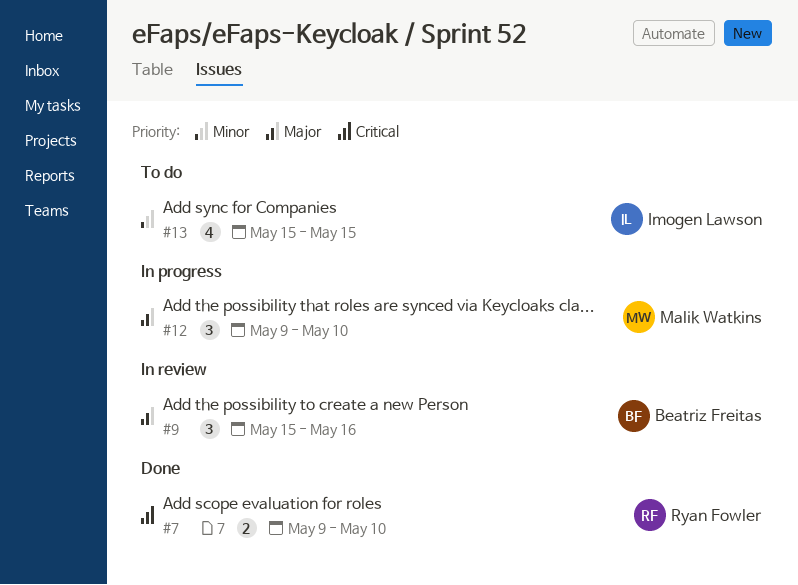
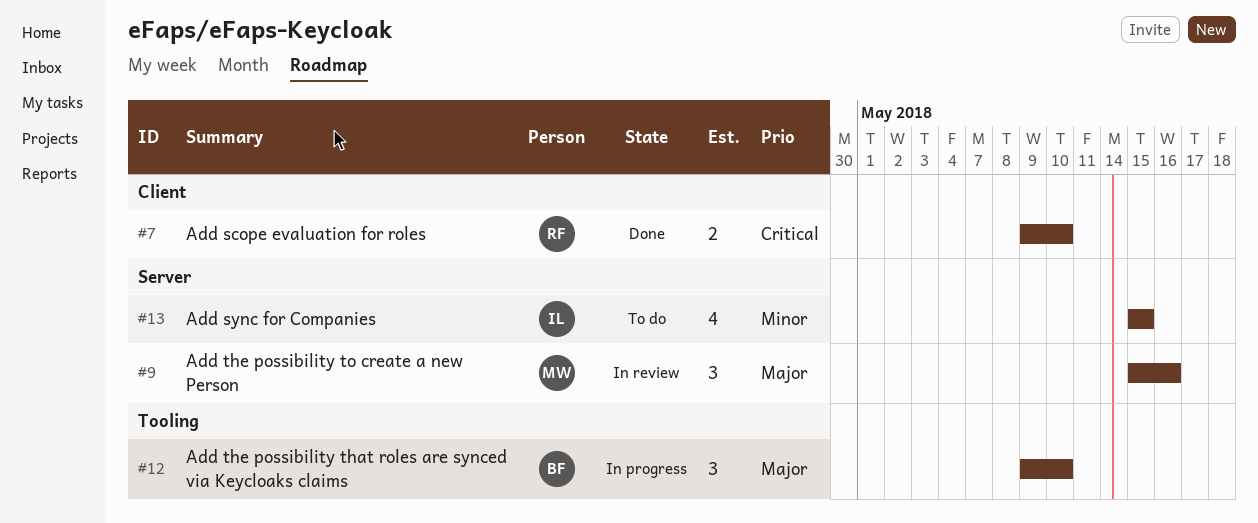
#9, owner: Beatriz Freitas -> Malik Watkins
#12, owner: Malik Watkins -> Beatriz Freitas

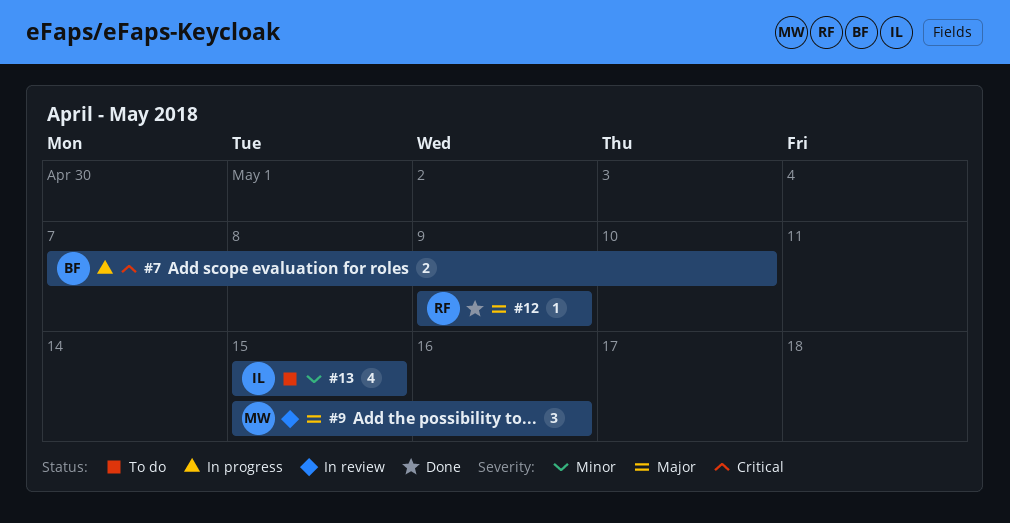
#7, status: Done -> In progress
#7, owner: RF -> BF
#7, start: May 9 -> May 7
#12, status: In progress -> Done
#12, owner: BF -> RF
#12, estimate: 3 -> 1
#12, due: May 10 -> May 9

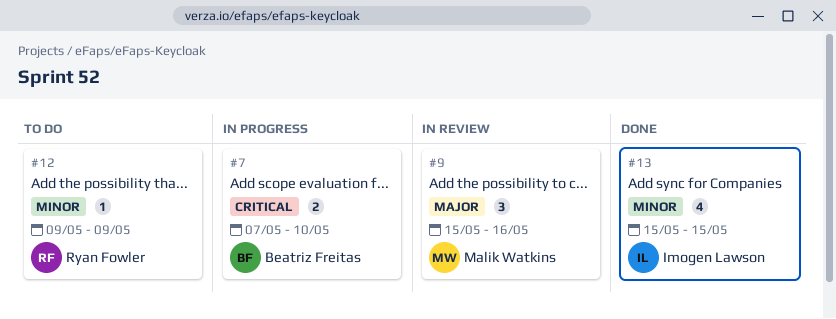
#12, status: Done -> To do
#12, priority: Major -> Minor
#13, status: To do -> Done

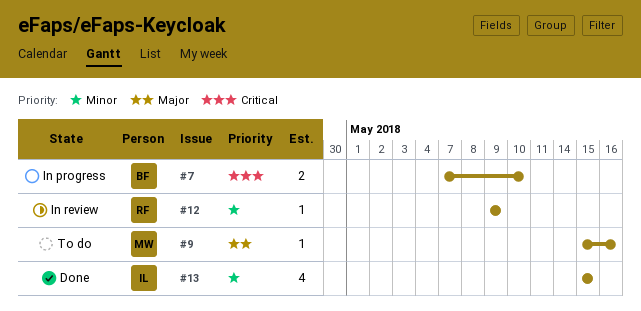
#9, status: In review -> To do
#9, estimate: 3 -> 1
#12, status: To do -> In review

